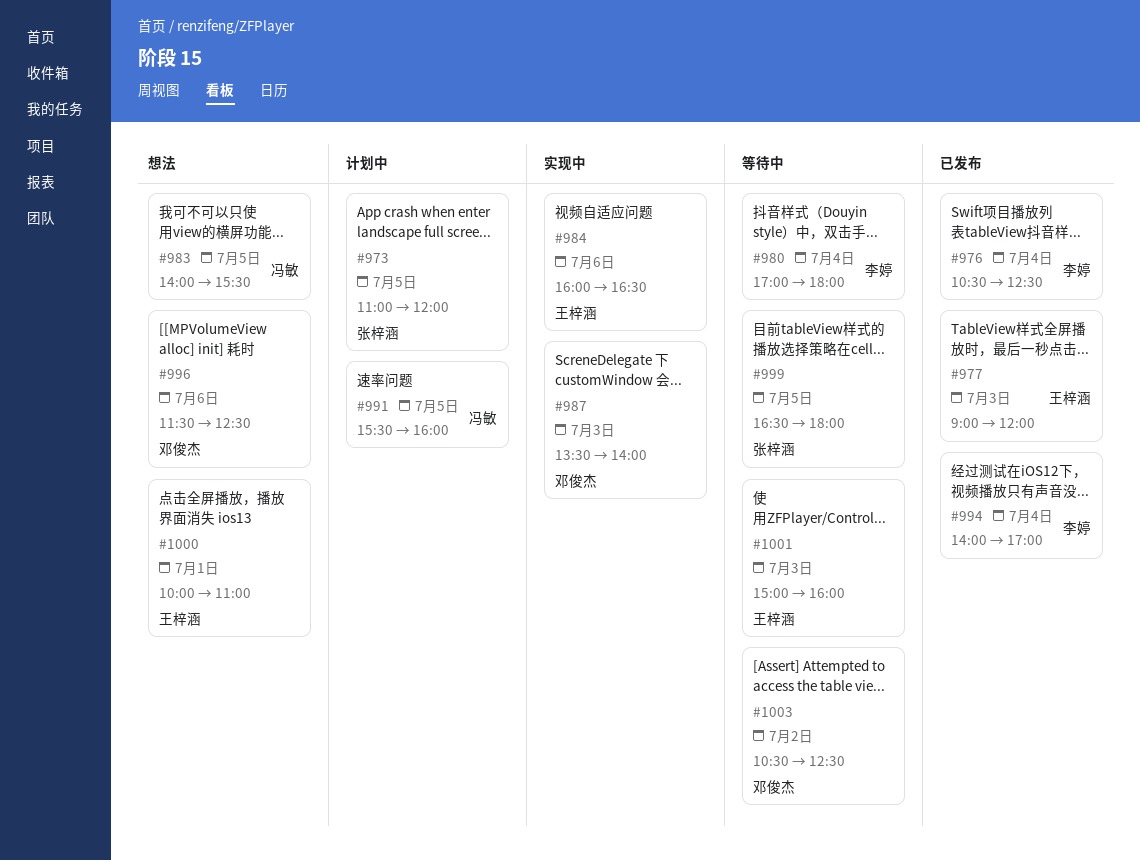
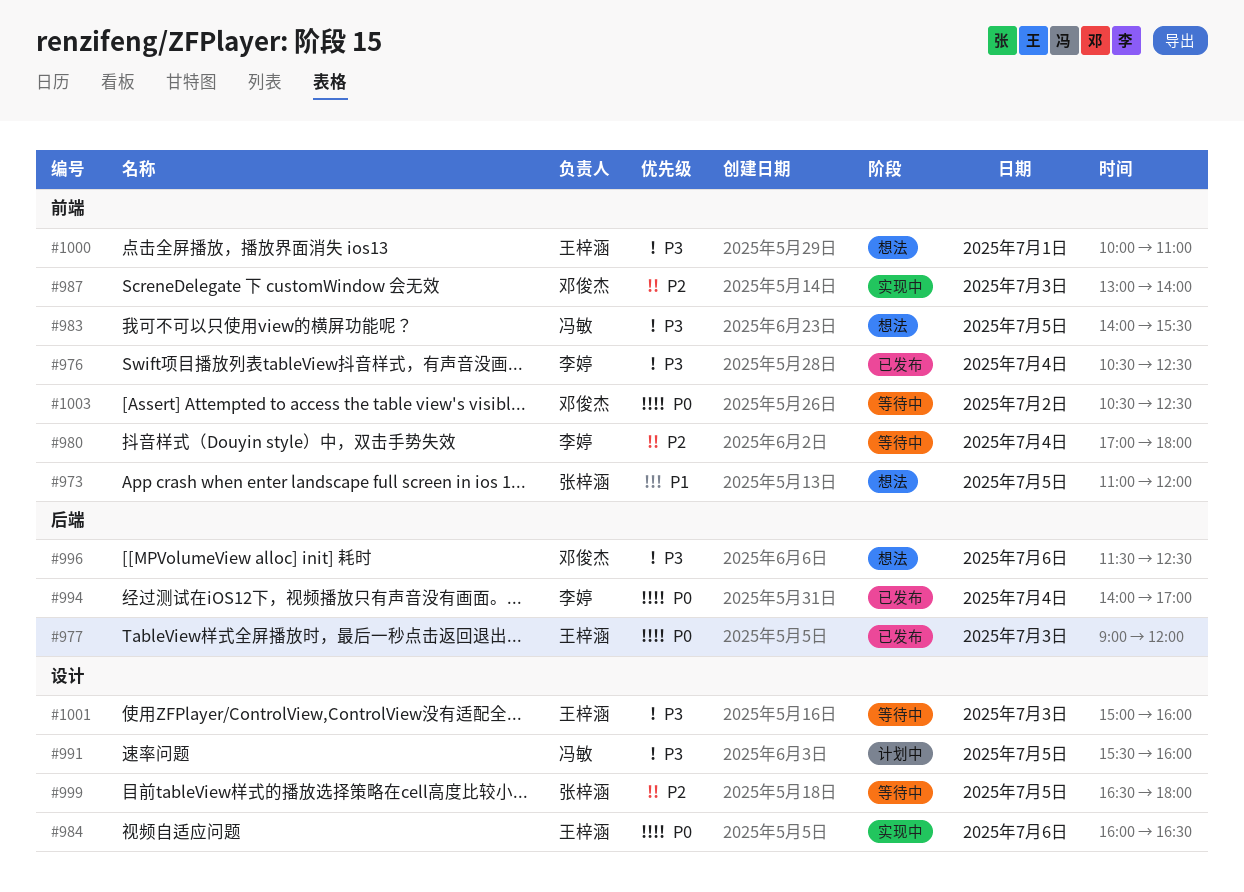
#973, status: 计划中 -> 想法
#987, begins: 13:30 -> 13:00

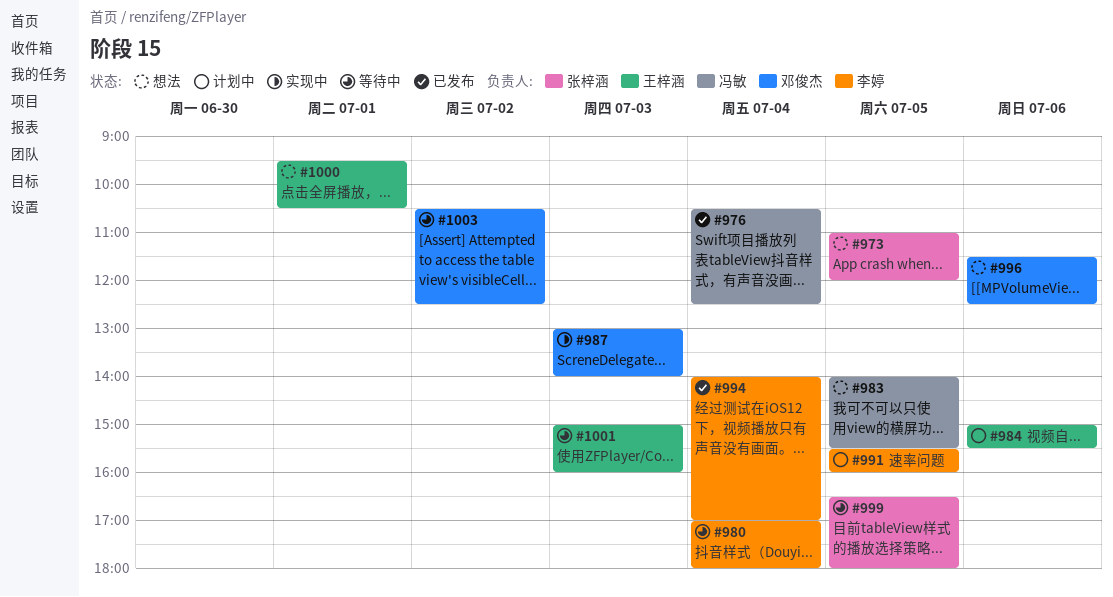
#976, owner: 李婷 -> 冯敏
#977: present -> none
#984, status: 实现中 -> 计划中
#984, begins: 16:00 -> 15:00
#984, ends: 16:30 -> 15:30
#991, owner: 冯敏 -> 李婷
#1000, begins: 10:00 -> 09:30
#1000, ends: 11:00 -> 10:30

